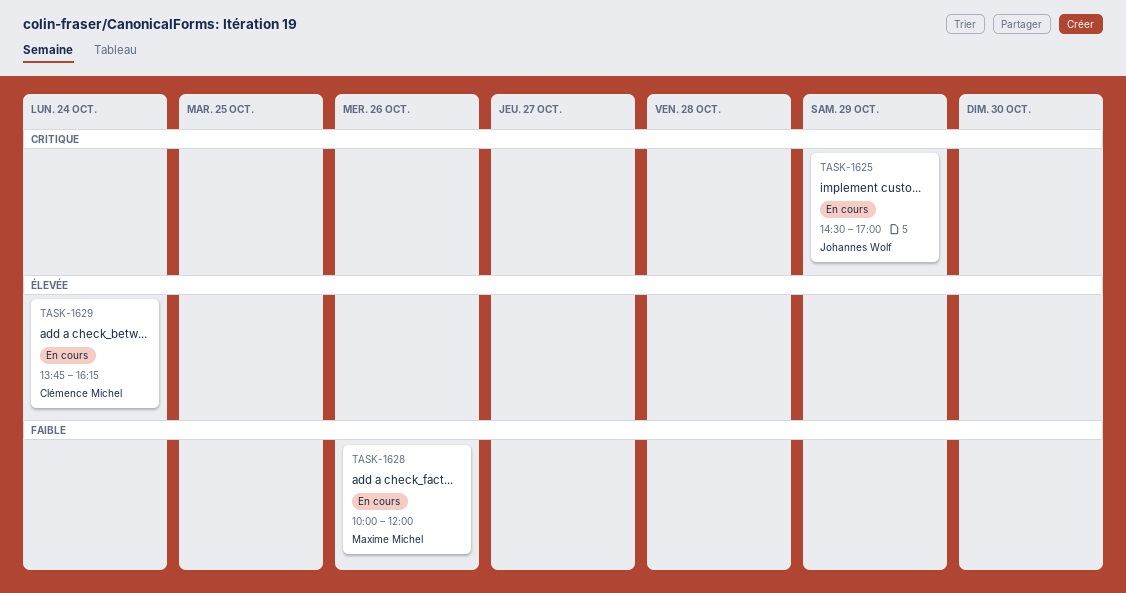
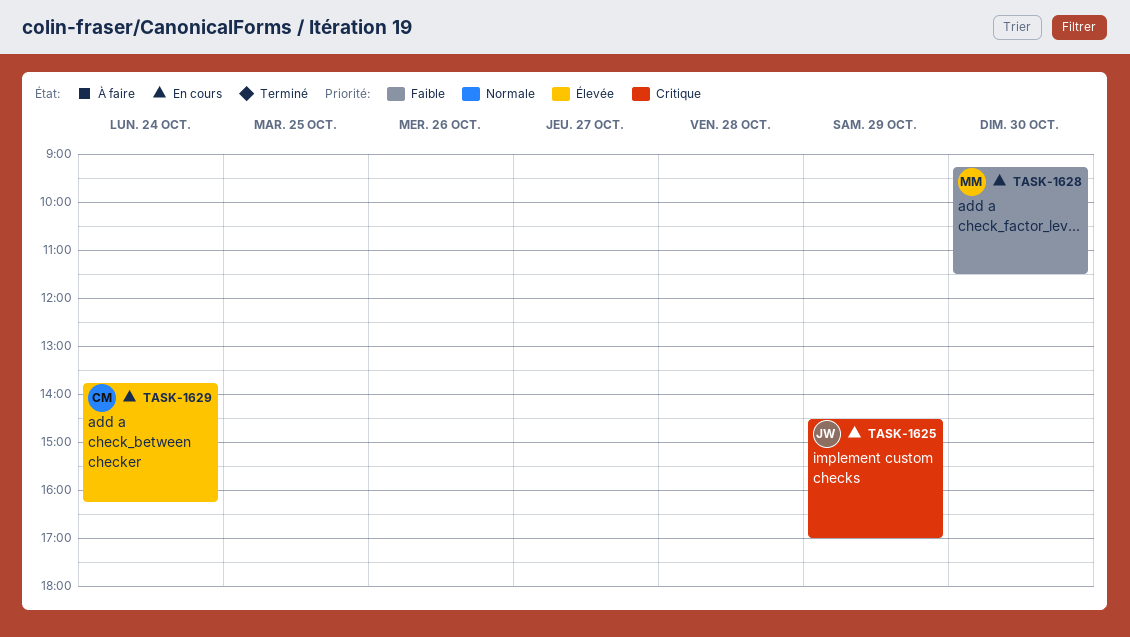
TASK-1628, day: Oct 26 -> Oct 30
TASK-1628, begins: 10:00 -> 09:15
TASK-1628, ends: 12:00 -> 11:30

